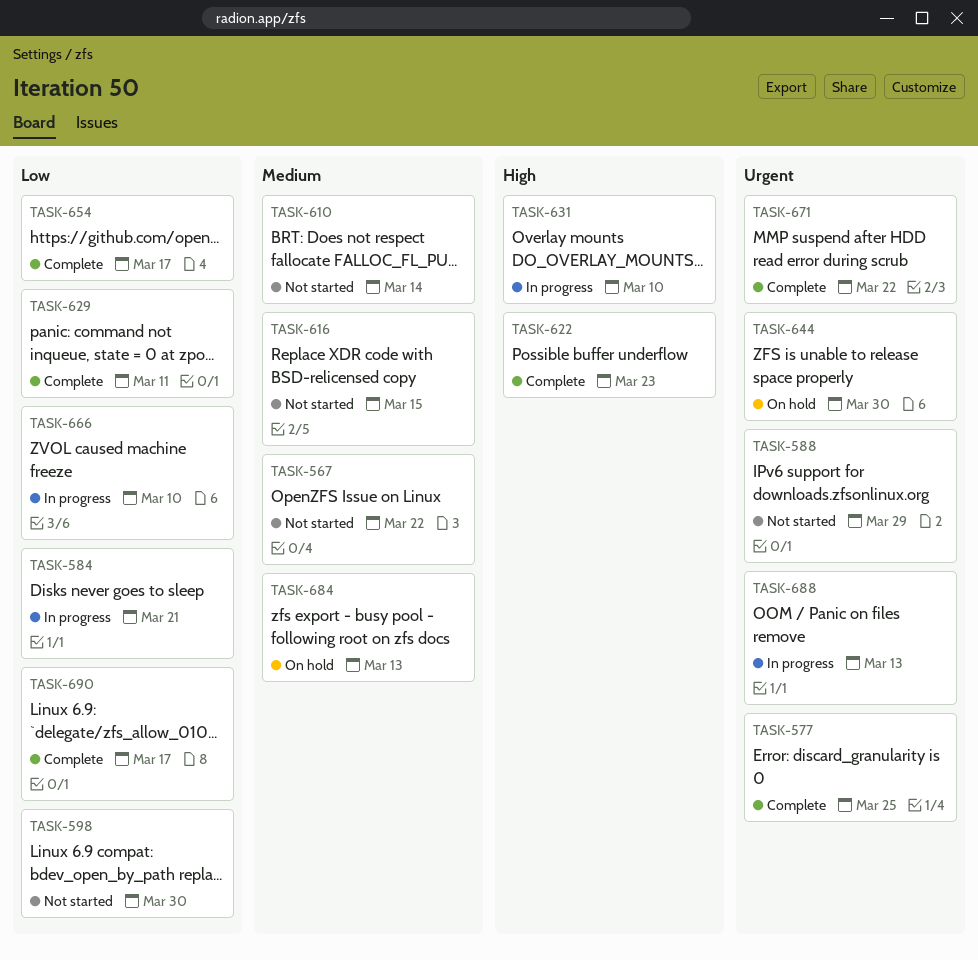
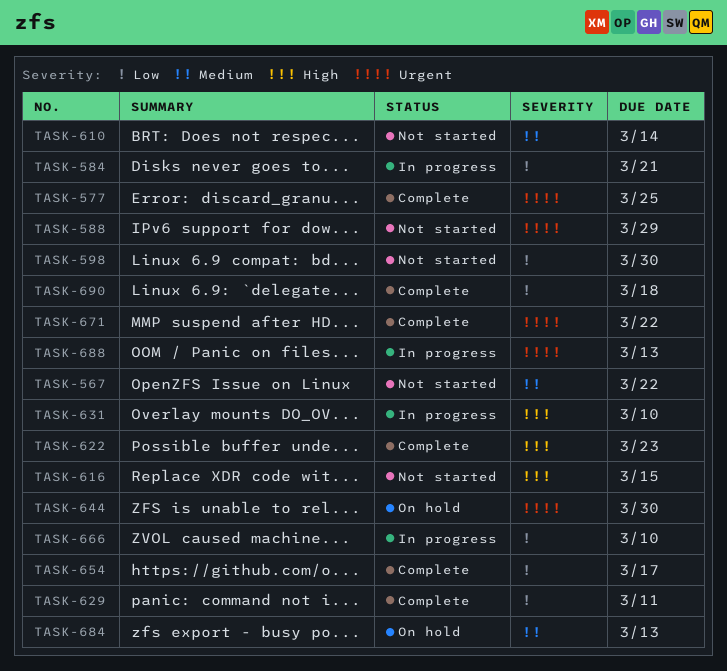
TASK-616, priority: Medium -> High
TASK-690, due: Mar 17 -> Mar 18

